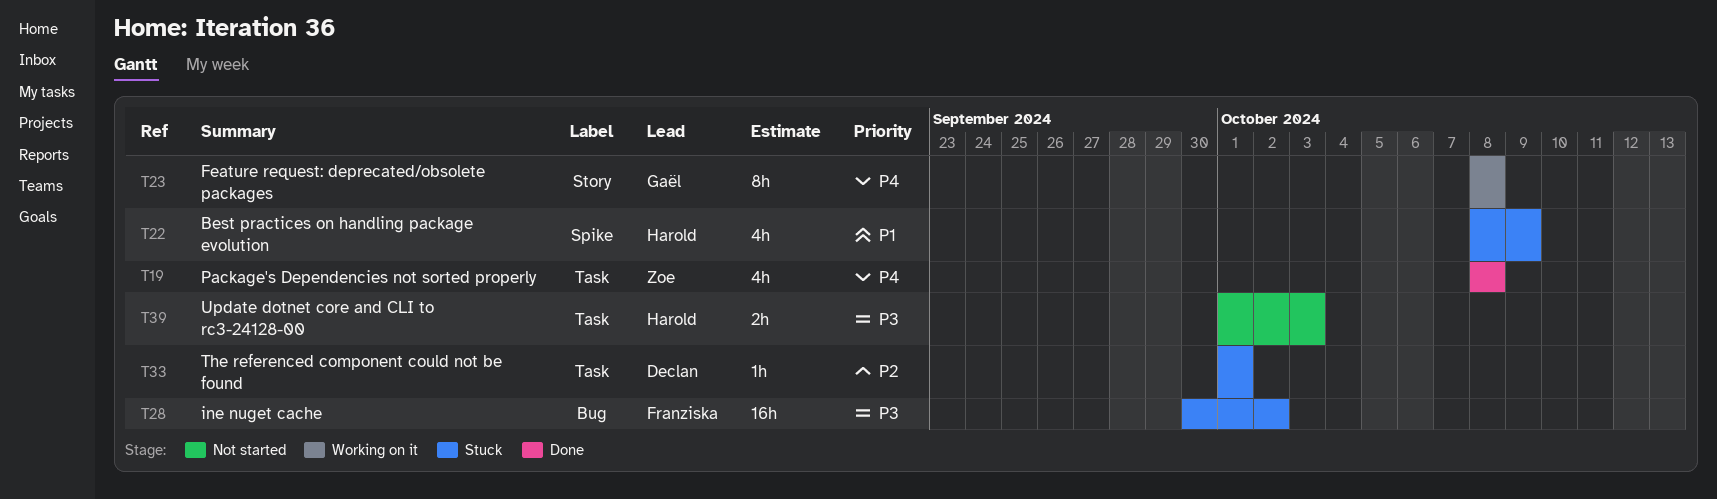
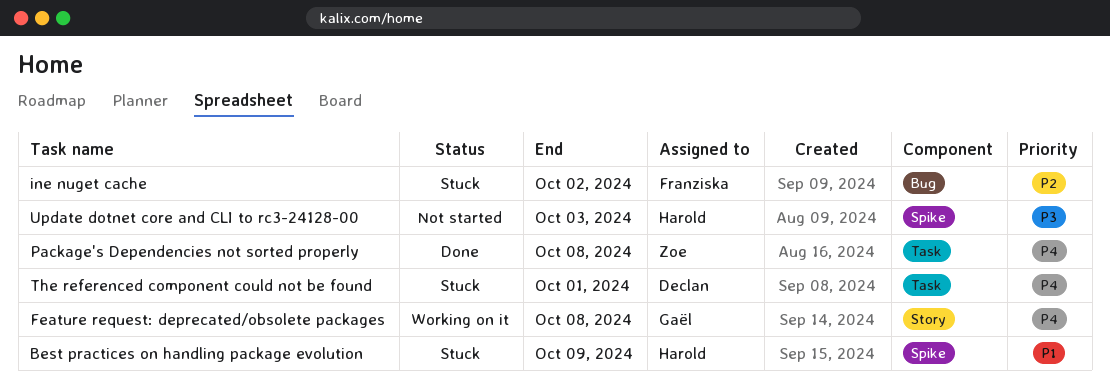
ine nuget cache, priority: P3 -> P2
The referenced component could not be found, priority: P2 -> P4
Update dotnet core and CLI to rc3-24128-00, label: Task -> Spike

